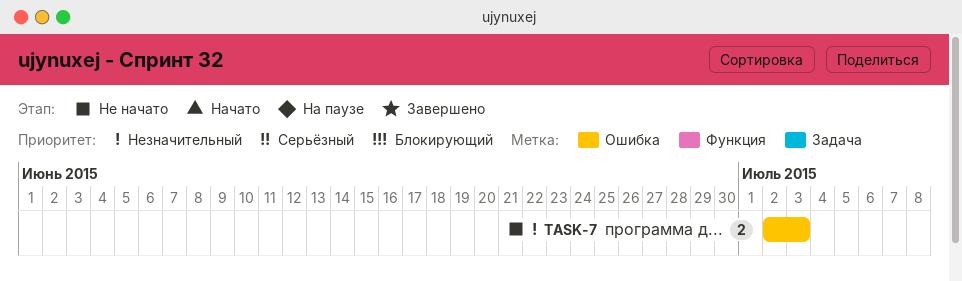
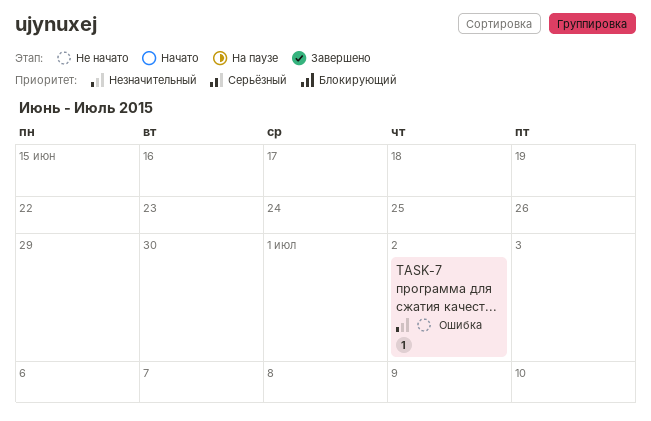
TASK-7, estimate: 2 -> 1
TASK-7, due: Jul 3 -> Jul 2

